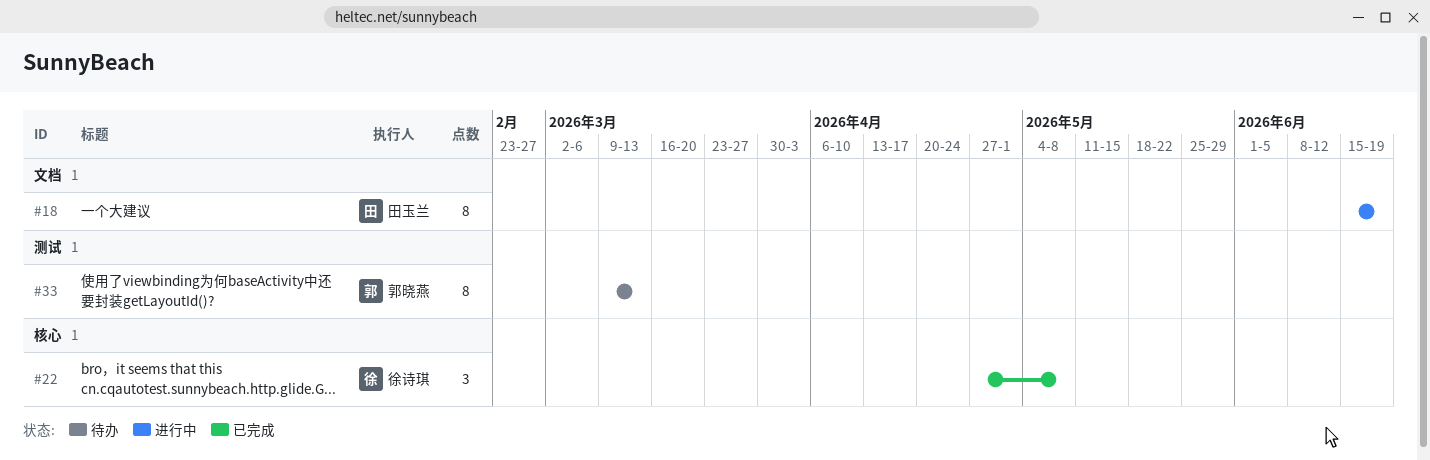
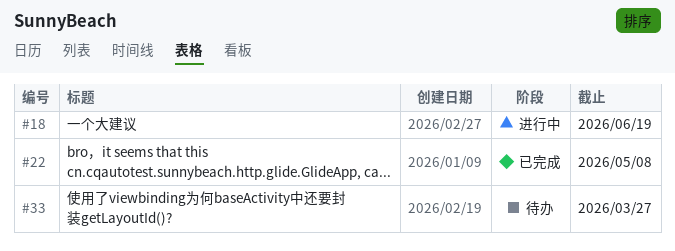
#33, due: Mar 13 -> Mar 27

